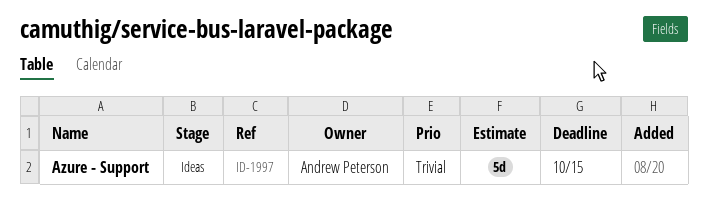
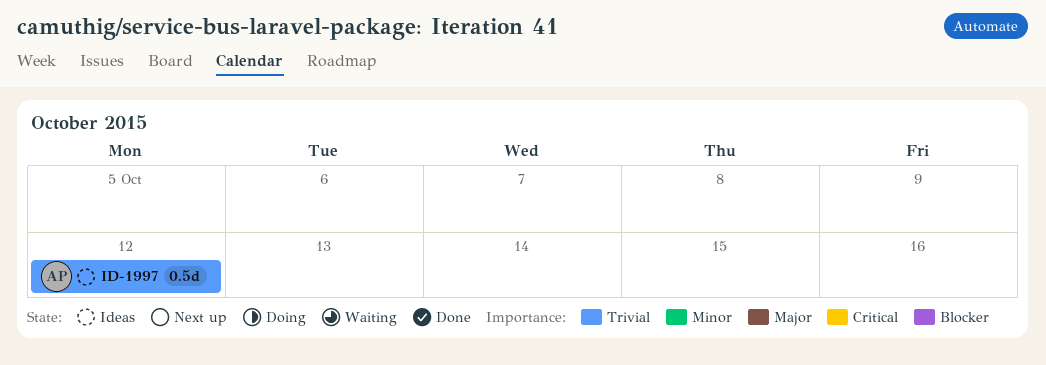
ID-1997, estimate: 5d -> 0.5d
ID-1997, due: Oct 15 -> Oct 12

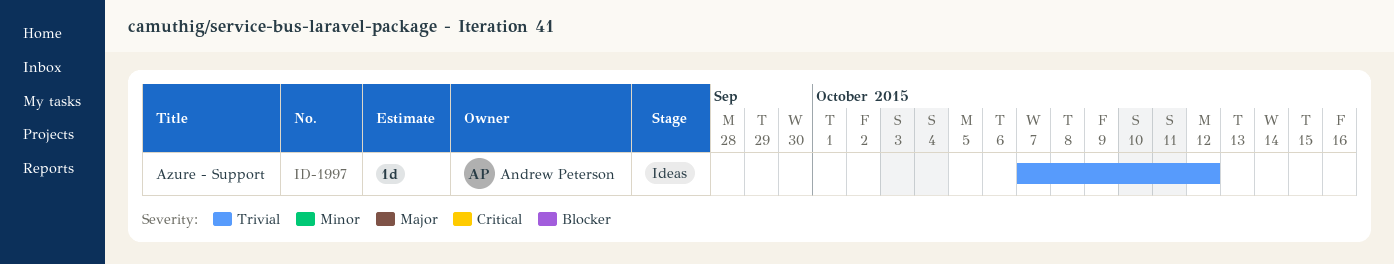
ID-1997, estimate: 0.5d -> 1d
ID-1997, start: Oct 12 -> Oct 7

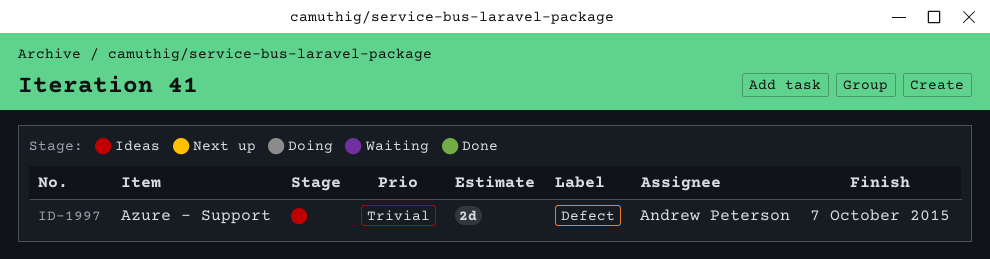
ID-1997, estimate: 1d -> 2d
ID-1997, due: Oct 12 -> Oct 7

